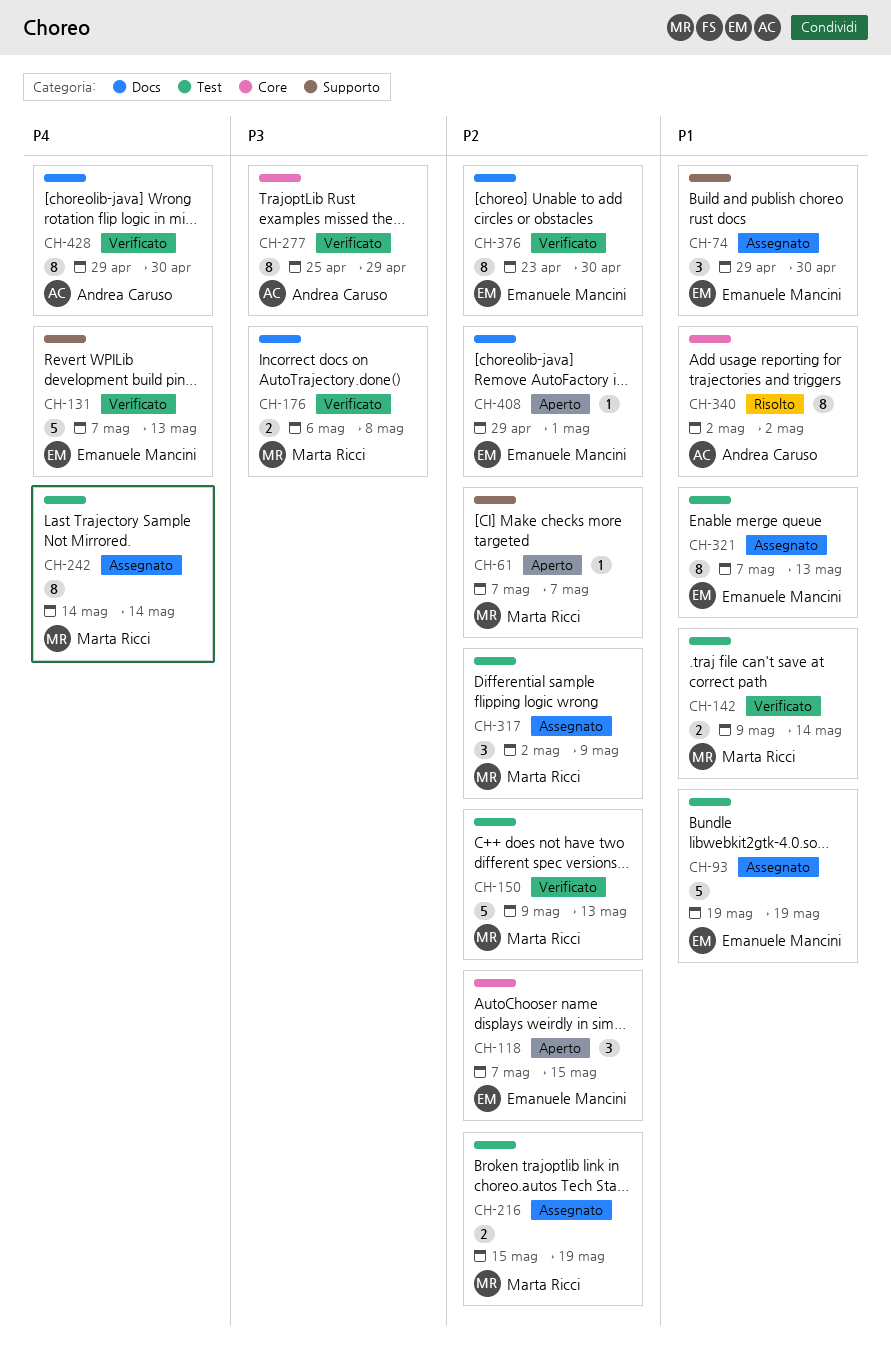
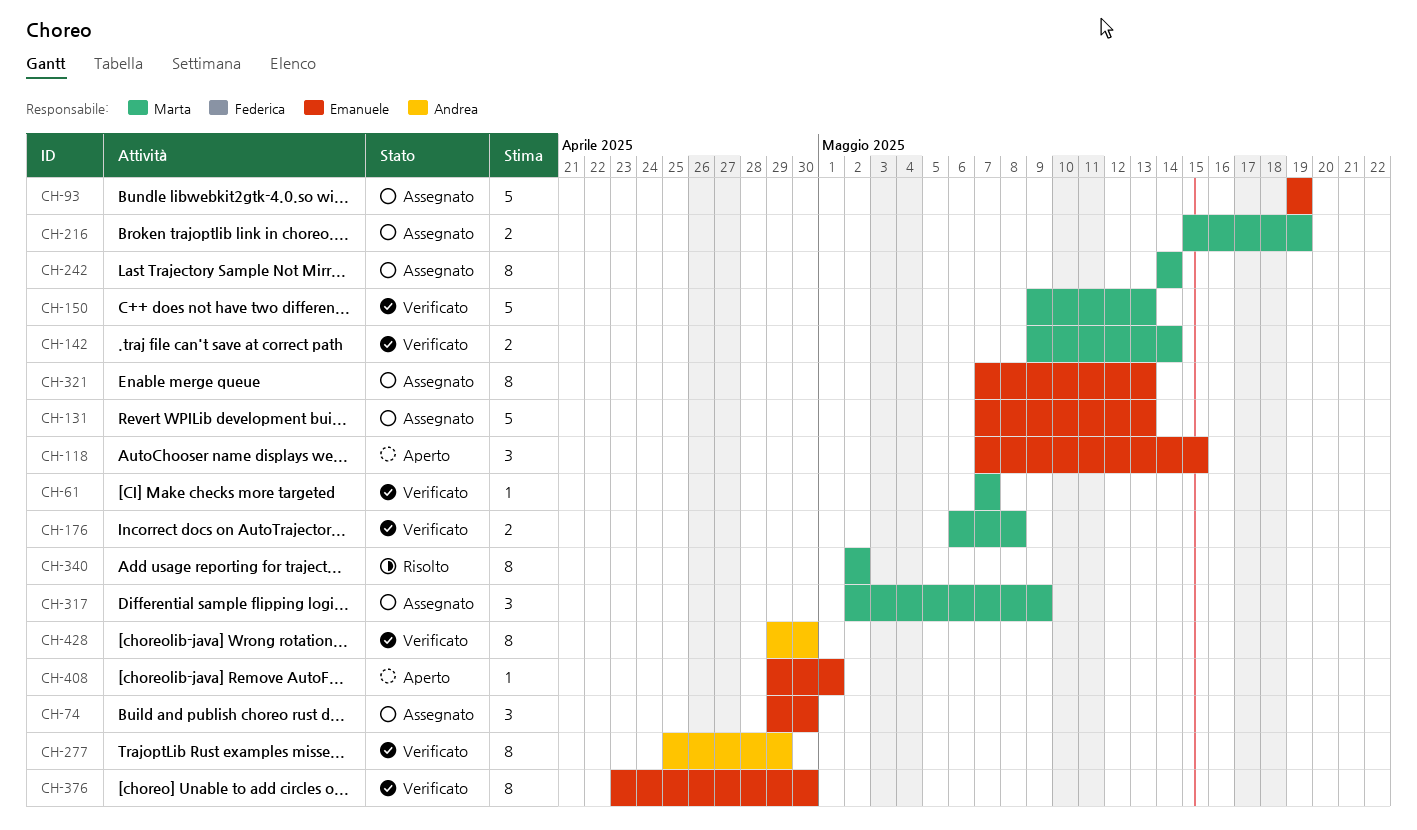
CH-61, status: Aperto -> Verificato
CH-131, status: Verificato -> Assegnato
CH-340, owner: Andrea Caruso -> Marta Ricci

